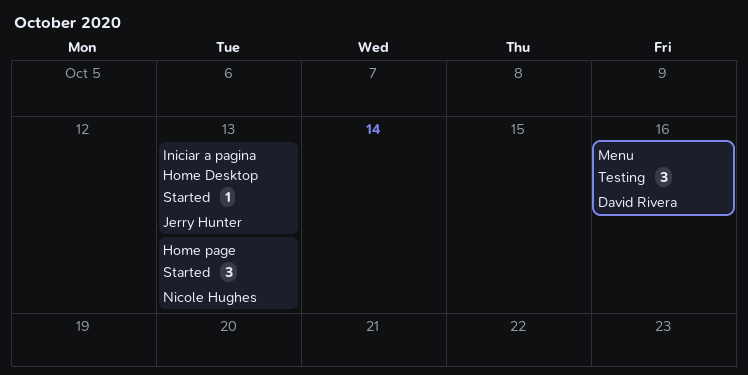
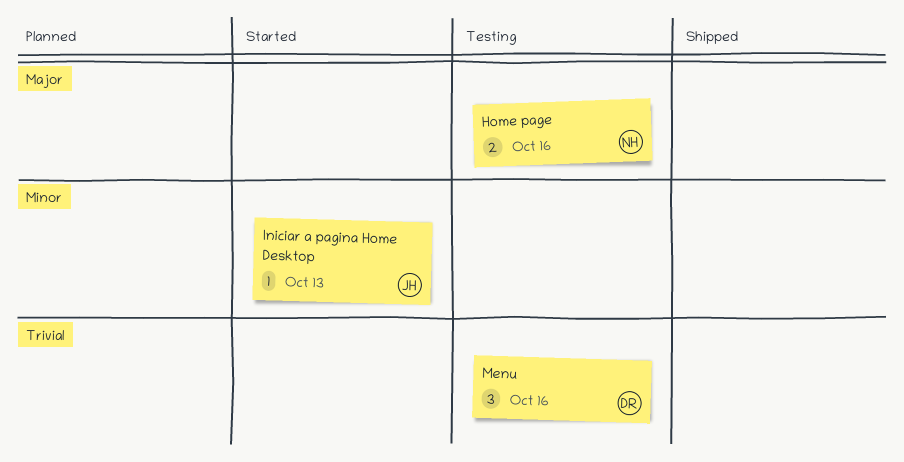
Home page, status: Started -> Testing
Home page, estimate: 3 -> 2
Home page, due: Oct 13 -> Oct 16

